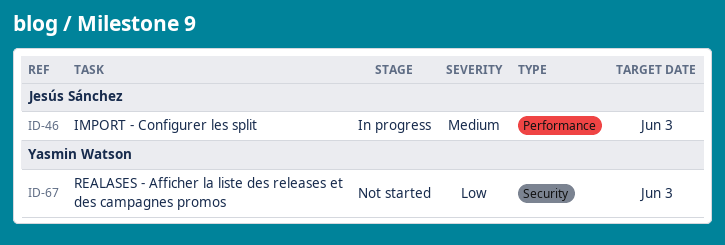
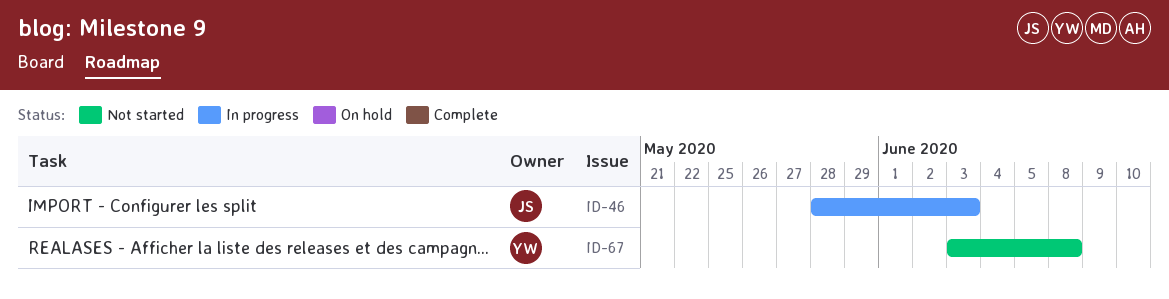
ID-67, due: Jun 3 -> Jun 8

